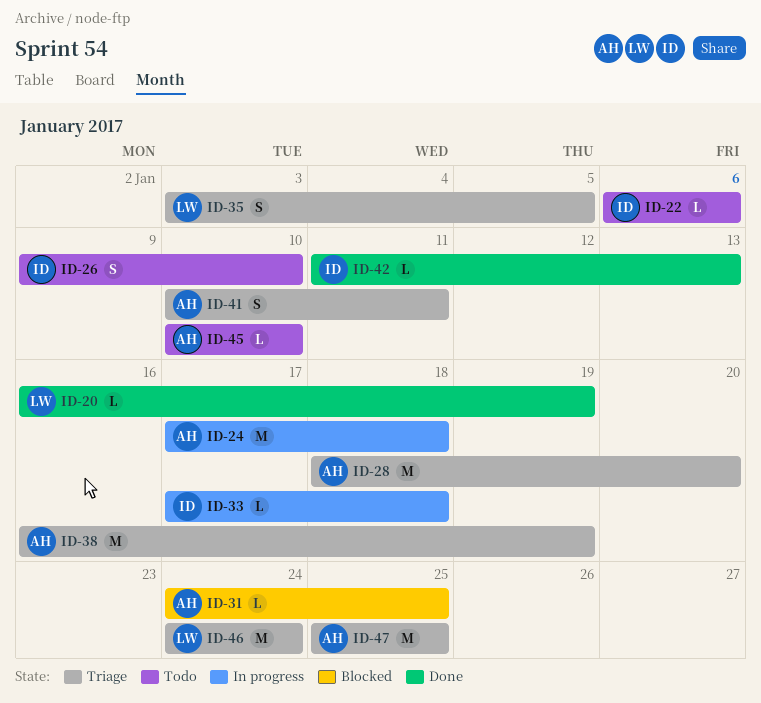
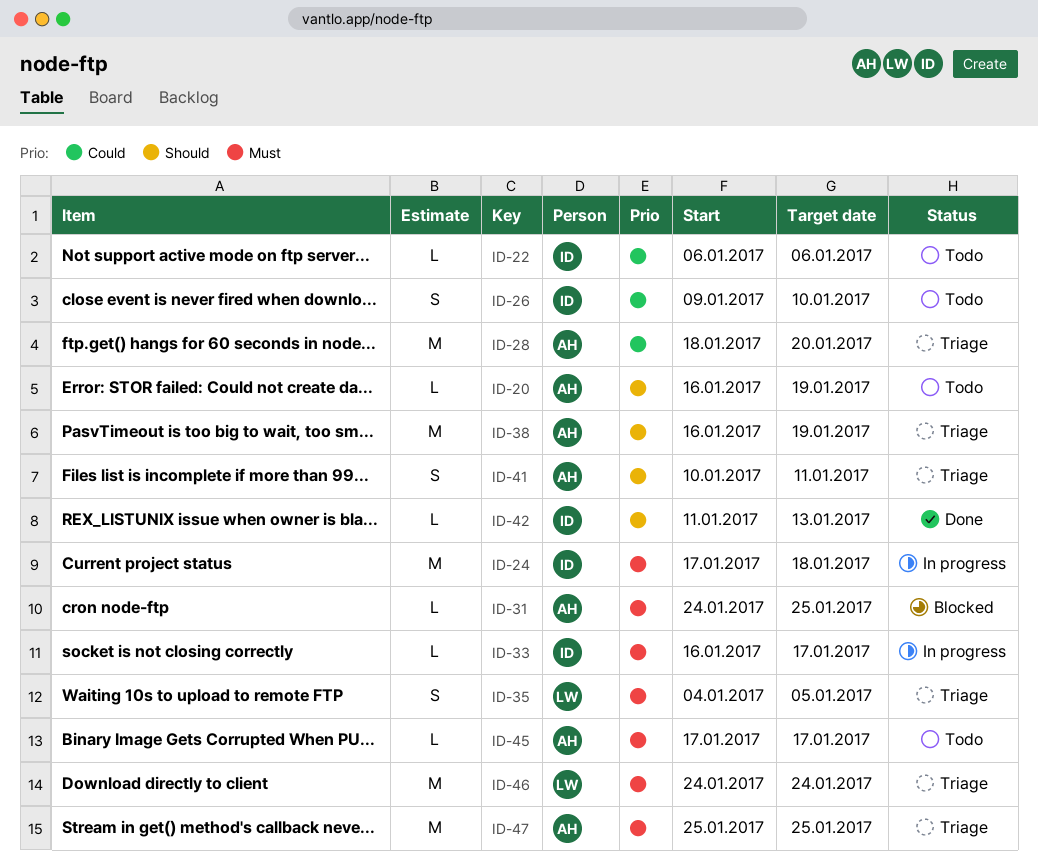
ID-20, status: Done -> Todo
ID-20, owner: LW -> AH
ID-24, owner: AH -> ID
ID-33, start: Jan 17 -> Jan 16
ID-33, due: Jan 18 -> Jan 17
ID-35, start: Jan 3 -> Jan 4
ID-45, start: Jan 10 -> Jan 17
ID-45, due: Jan 10 -> Jan 17

